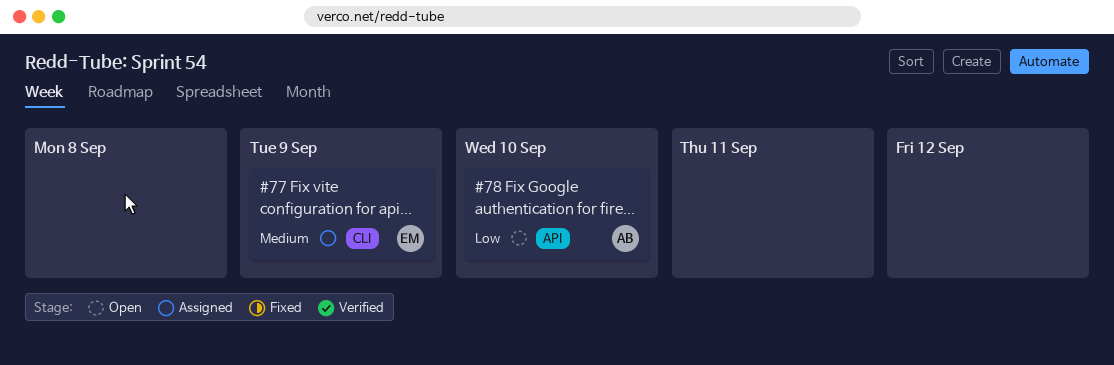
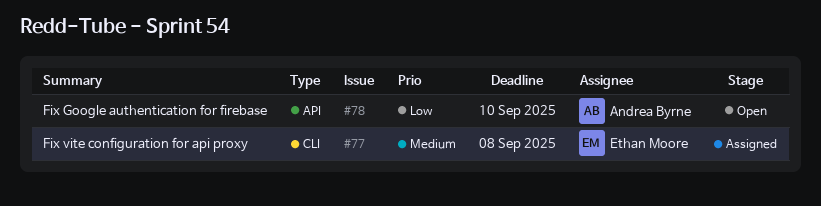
#77, due: Sep 9 -> Sep 8

